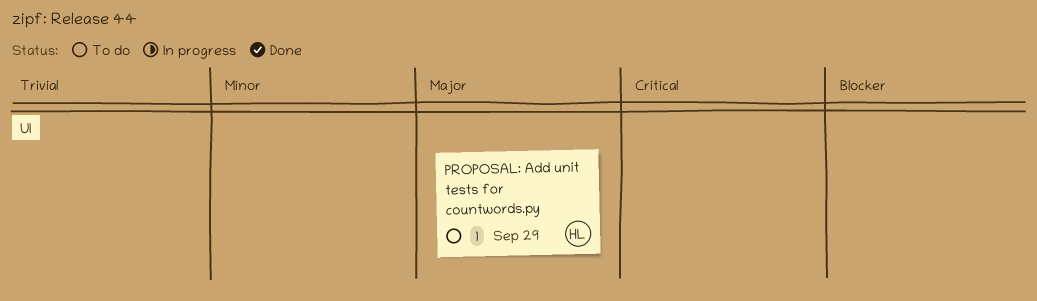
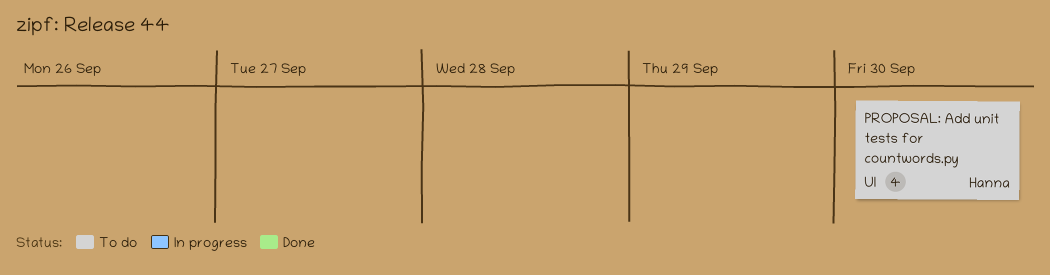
PROPOSAL: Add unit tests for countwords.py, estimate: 1 -> 4
PROPOSAL: Add unit tests for countwords.py, due: Sep 29 -> Sep 30

